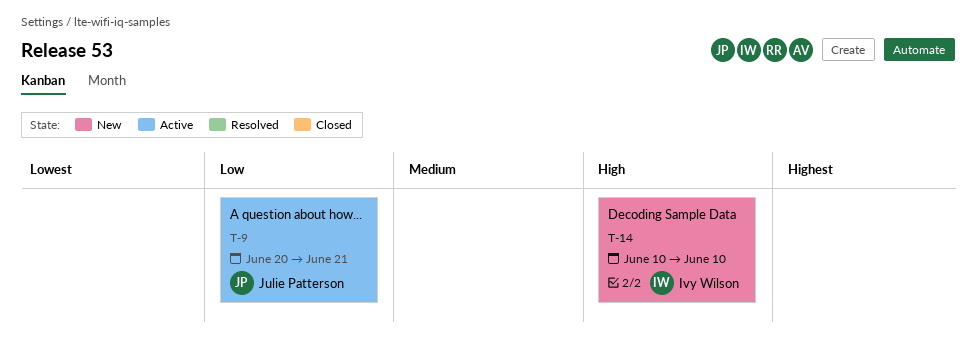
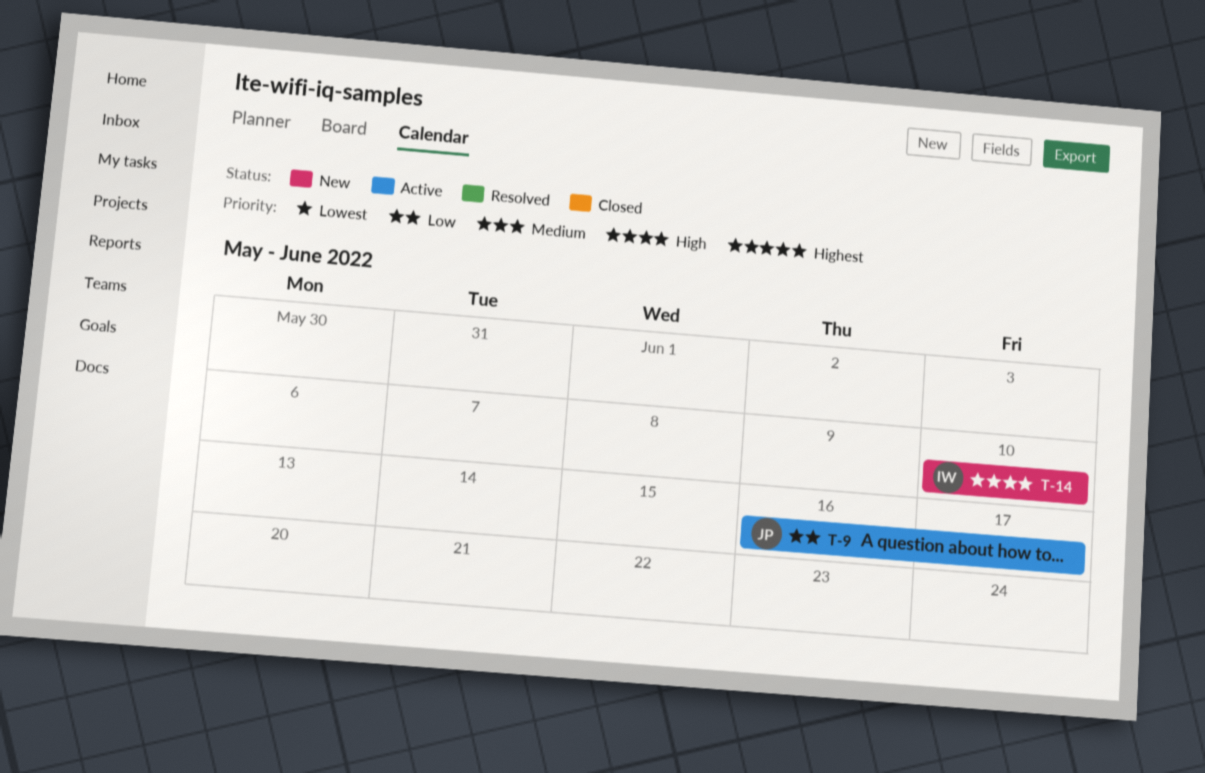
T-9, start: Jun 20 -> Jun 16
T-9, due: Jun 21 -> Jun 17

